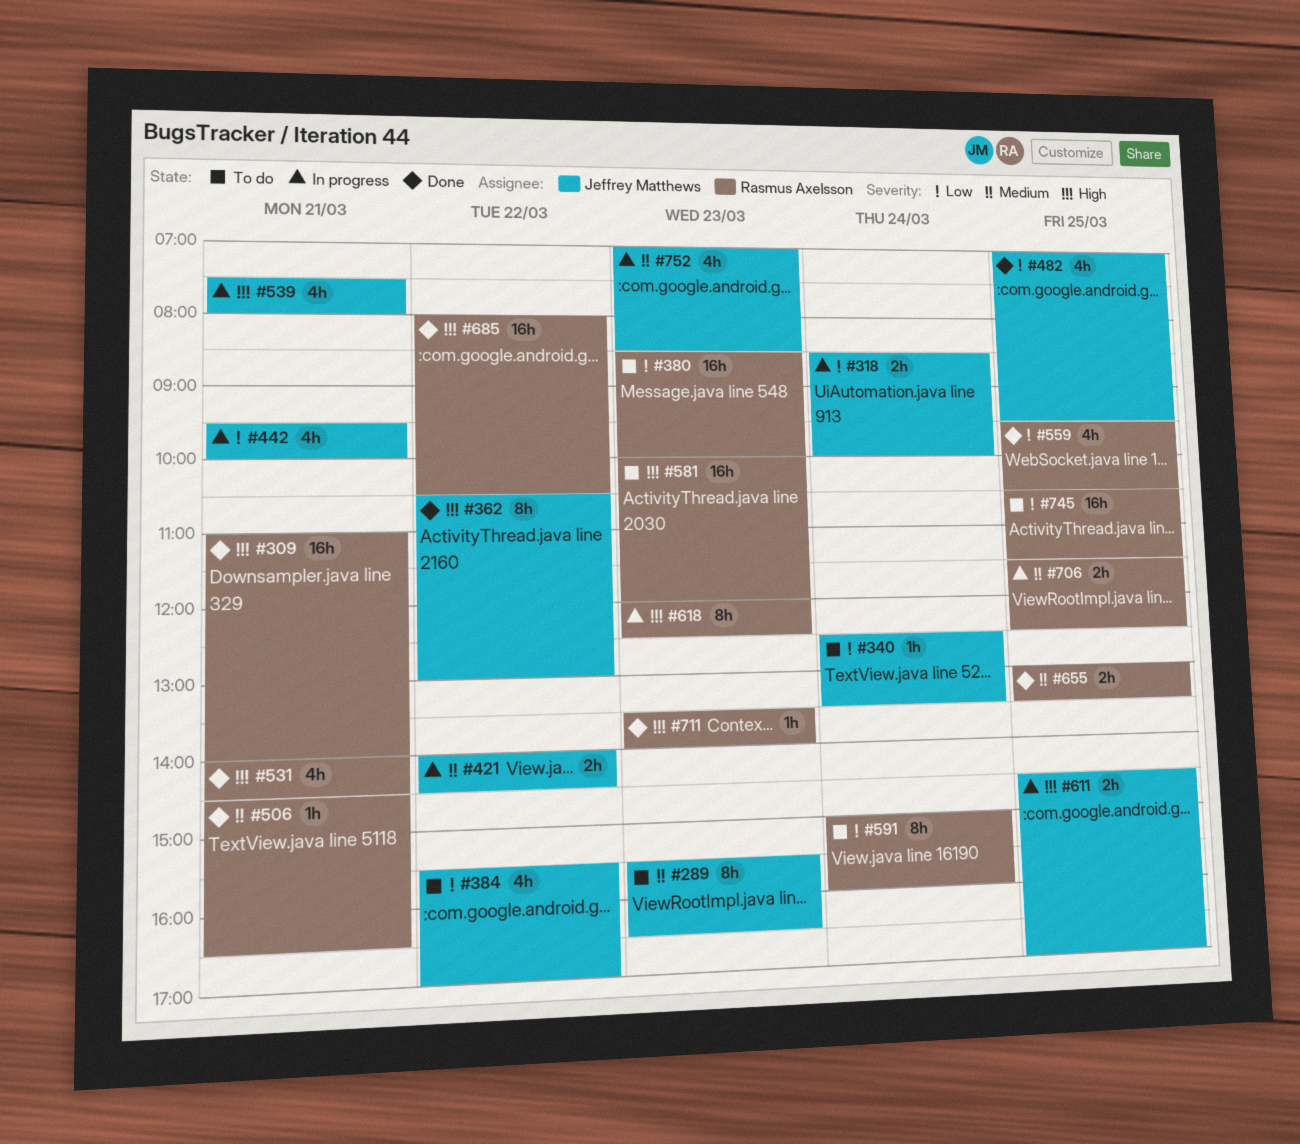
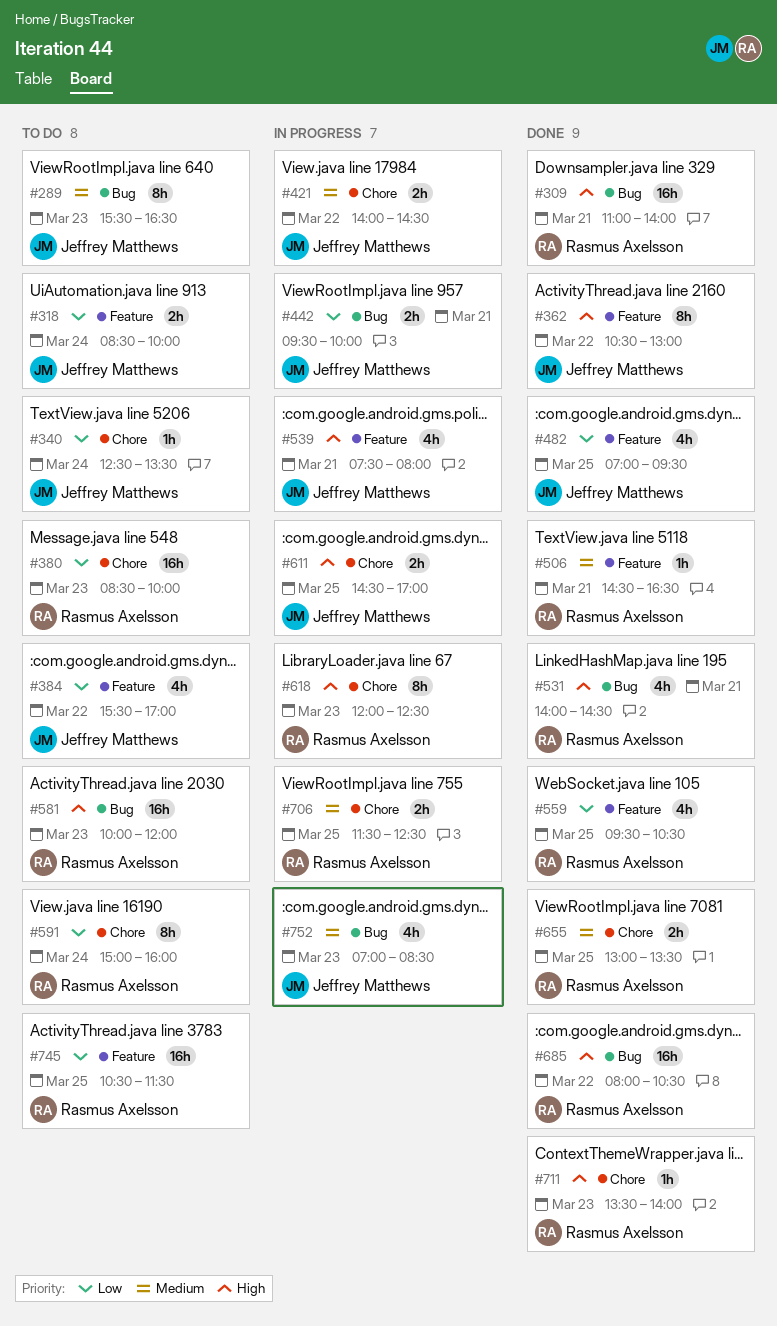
#318, status: In progress -> To do
#442, estimate: 4h -> 2h

